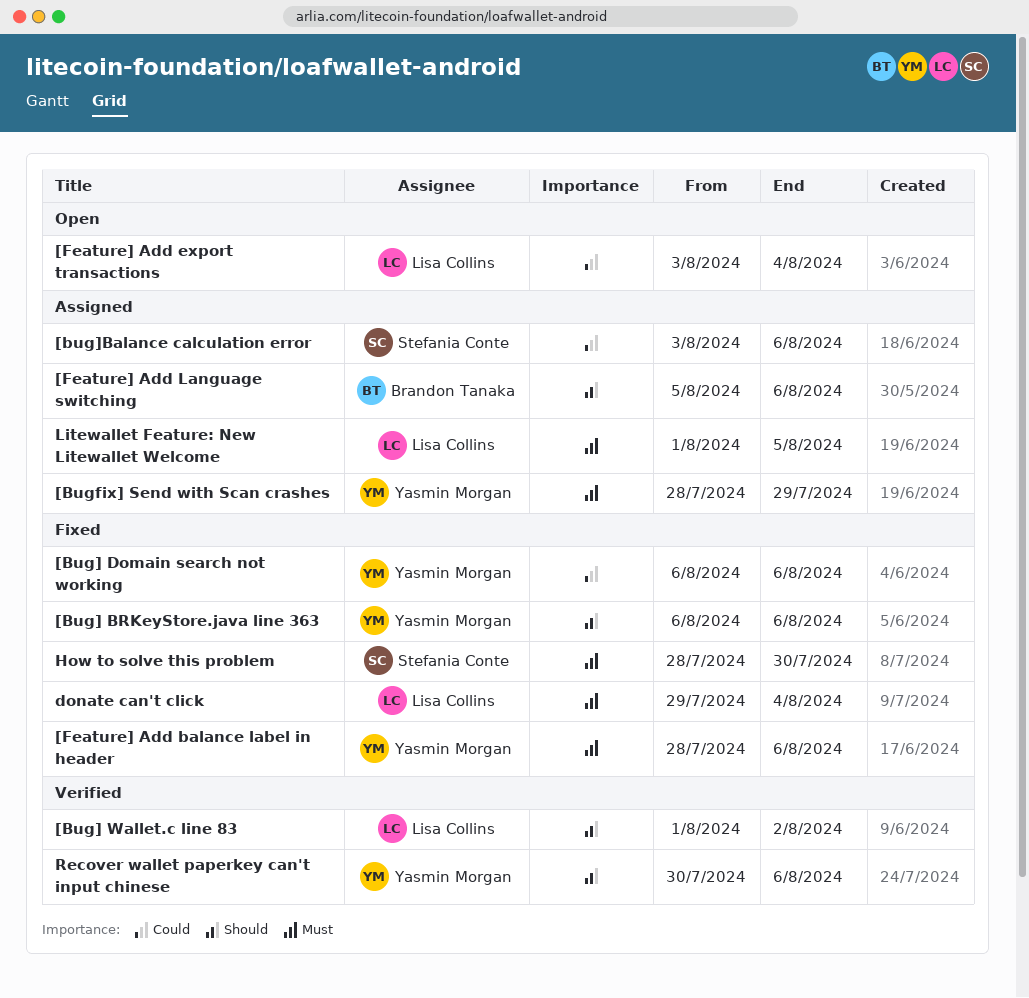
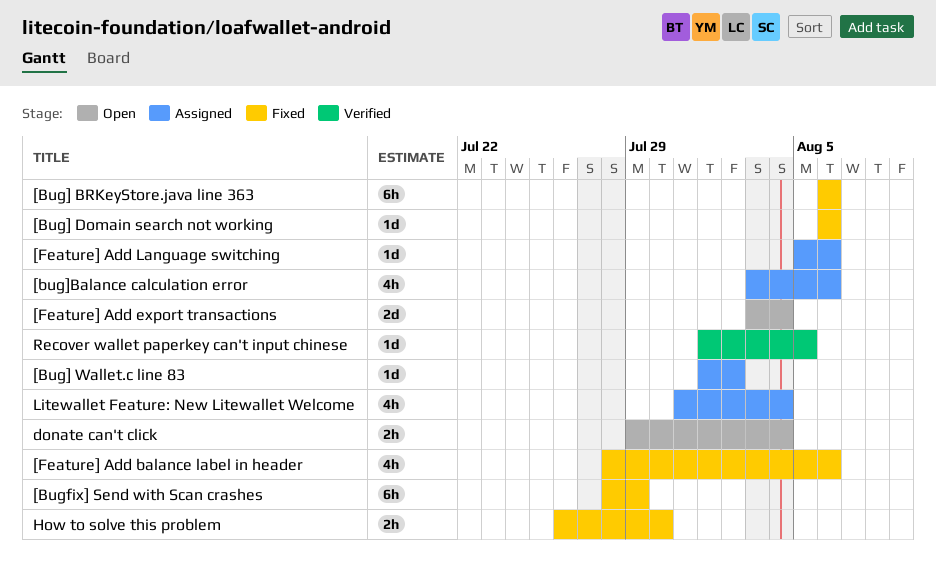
[Bug] Wallet.c line 83, status: Verified -> Assigned
[Bugfix] Send with Scan crashes, status: Assigned -> Fixed
donate can't click, status: Fixed -> Open
How to solve this problem, start: Jul 28 -> Jul 26
Litewallet Feature: New Litewallet Welcome, start: Aug 1 -> Jul 31
Litewallet Feature: New Litewallet Welcome, due: Aug 5 -> Aug 4
Recover wallet paperkey can't input chinese, start: Jul 30 -> Aug 1
Recover wallet paperkey can't input chinese, due: Aug 6 -> Aug 5

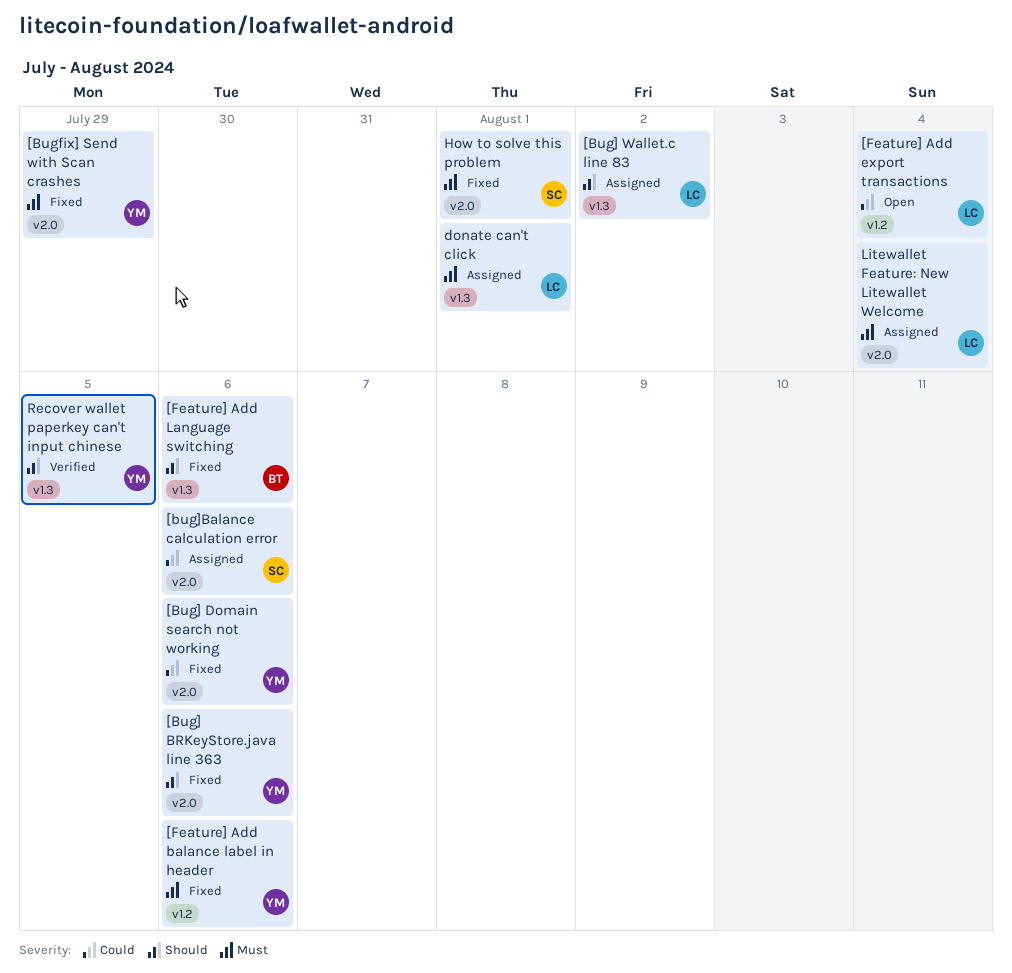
[Feature] Add Language switching, status: Assigned -> Fixed
donate can't click, status: Open -> Assigned
donate can't click, due: Aug 4 -> Aug 1
How to solve this problem, due: Jul 30 -> Aug 1

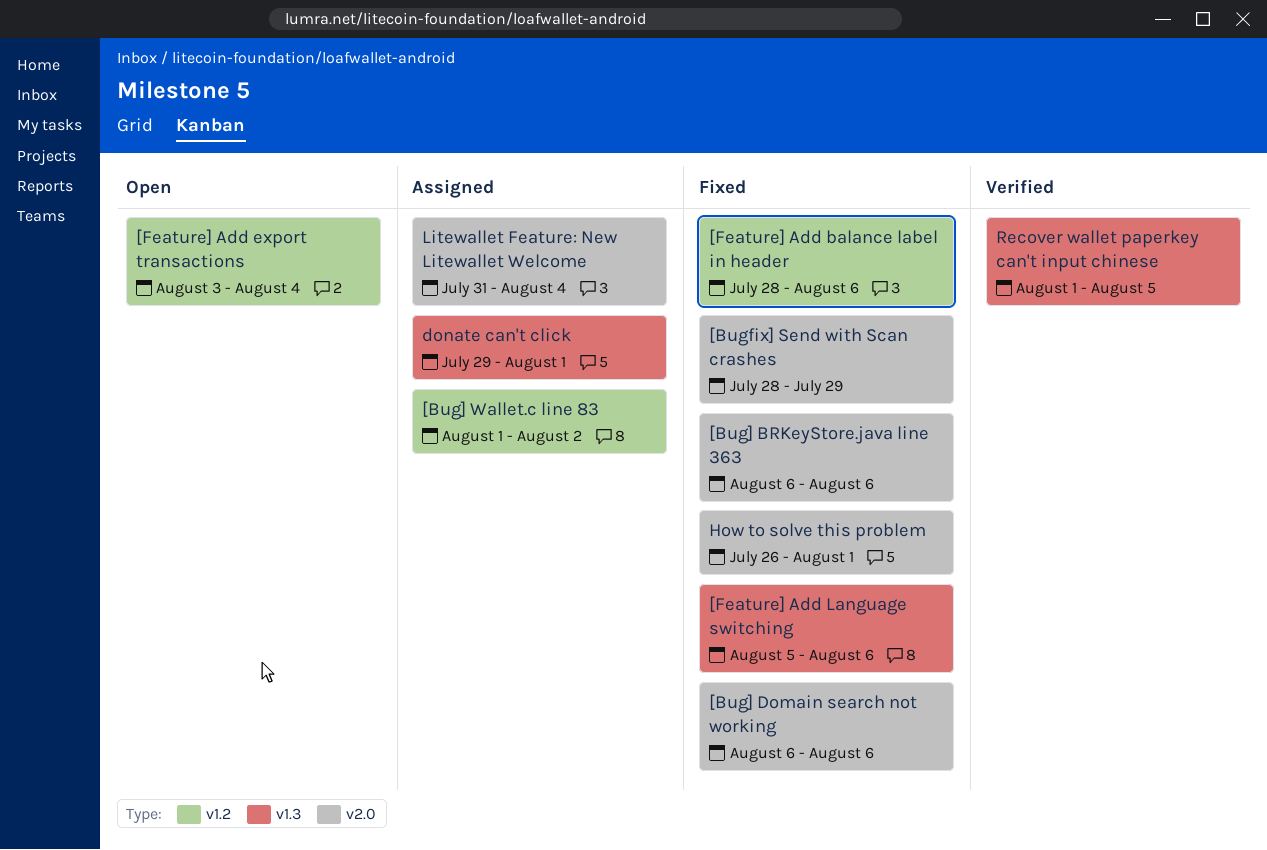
[Bug] Wallet.c line 83, label: v1.3 -> v1.2
[bug]Balance calculation error: present -> none

